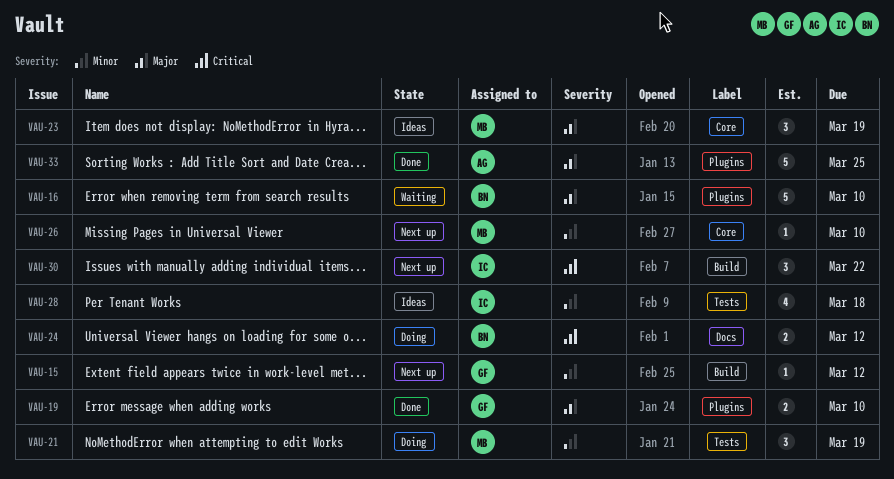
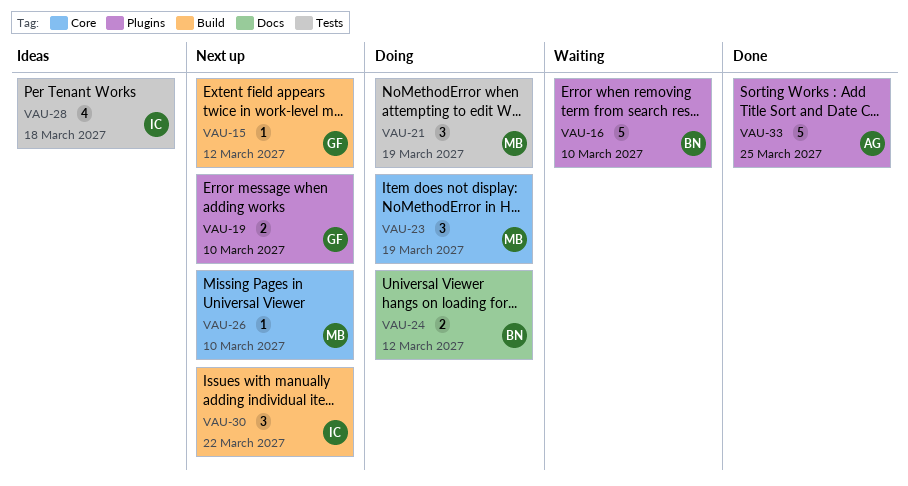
VAU-19, status: Done -> Next up
VAU-23, status: Ideas -> Doing

